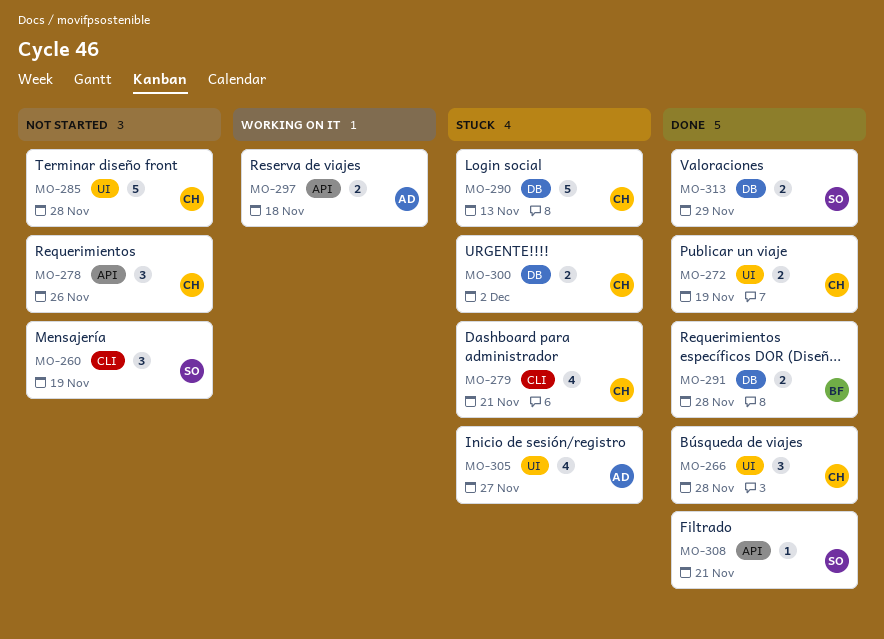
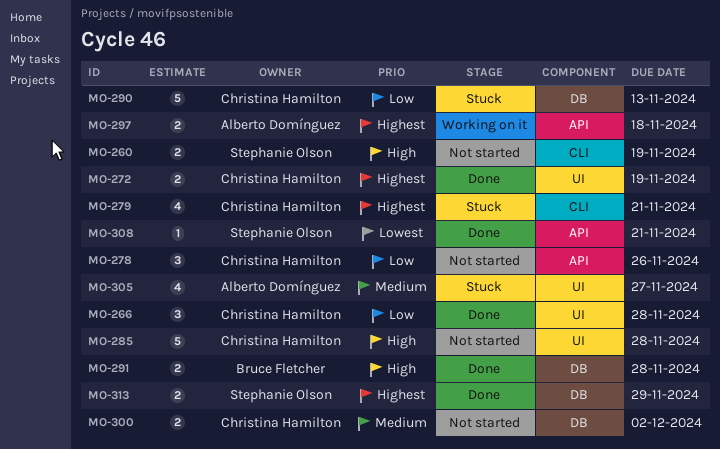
MO-260, estimate: 3 -> 2
MO-300, status: Stuck -> Not started

